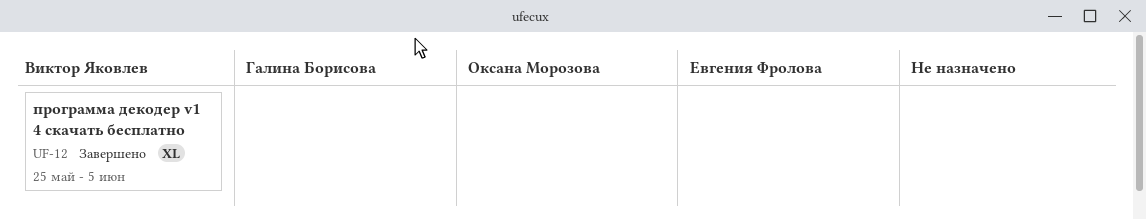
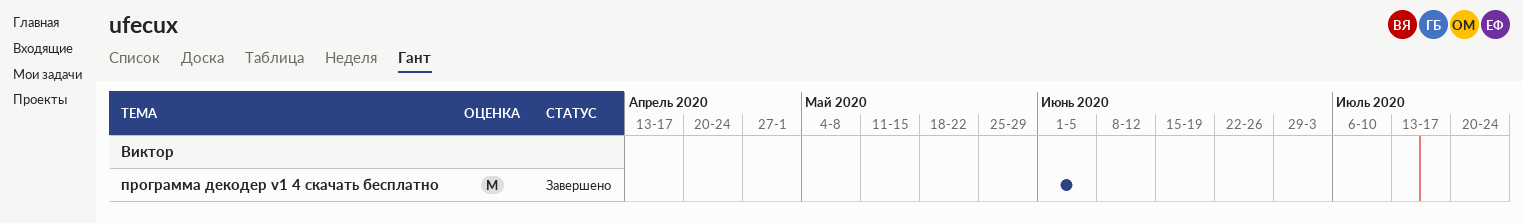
программа декодер v1 4 скачать бесплатно, estimate: XL -> M
программа декодер v1 4 скачать бесплатно, start: May 25 -> Jun 1

